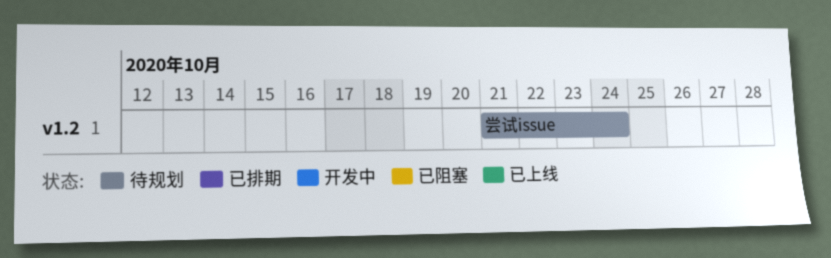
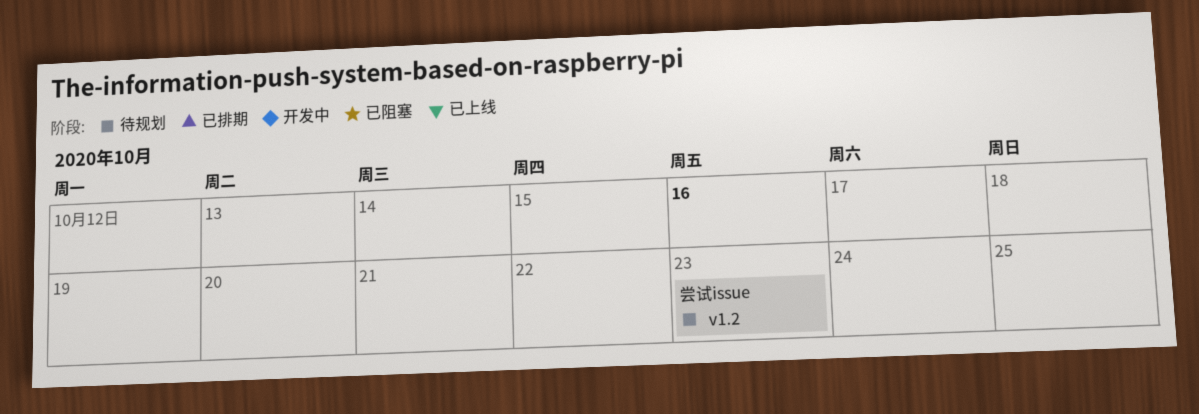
尝试issue, due: Oct 24 -> Oct 23

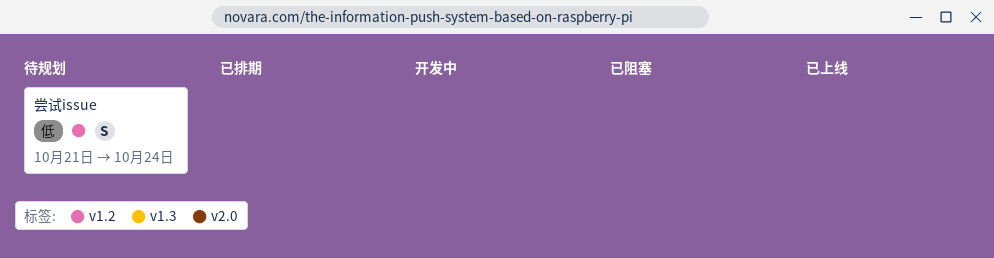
尝试issue, due: Oct 23 -> Oct 24

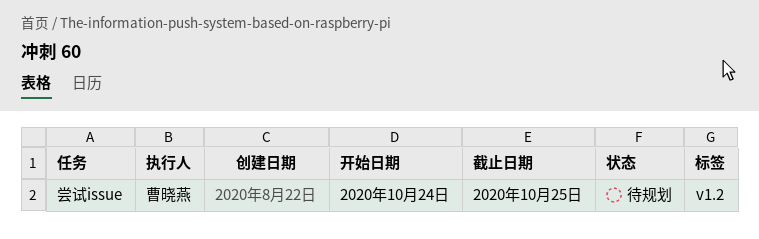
尝试issue, start: Oct 21 -> Oct 24
尝试issue, due: Oct 24 -> Oct 25

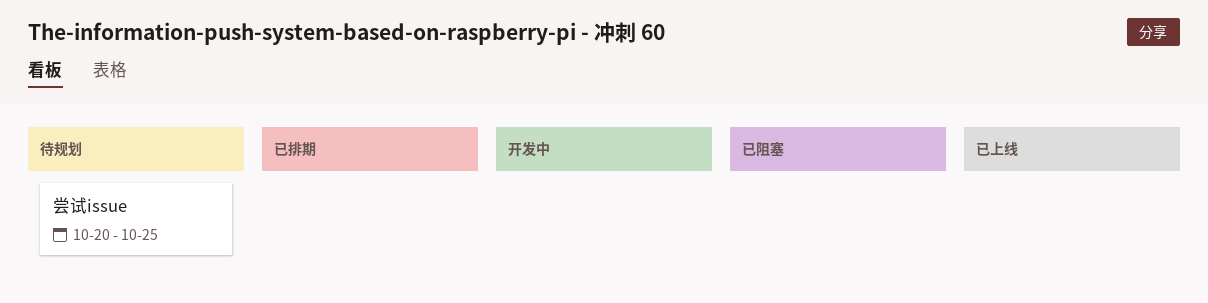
尝试issue, start: Oct 24 -> Oct 20

